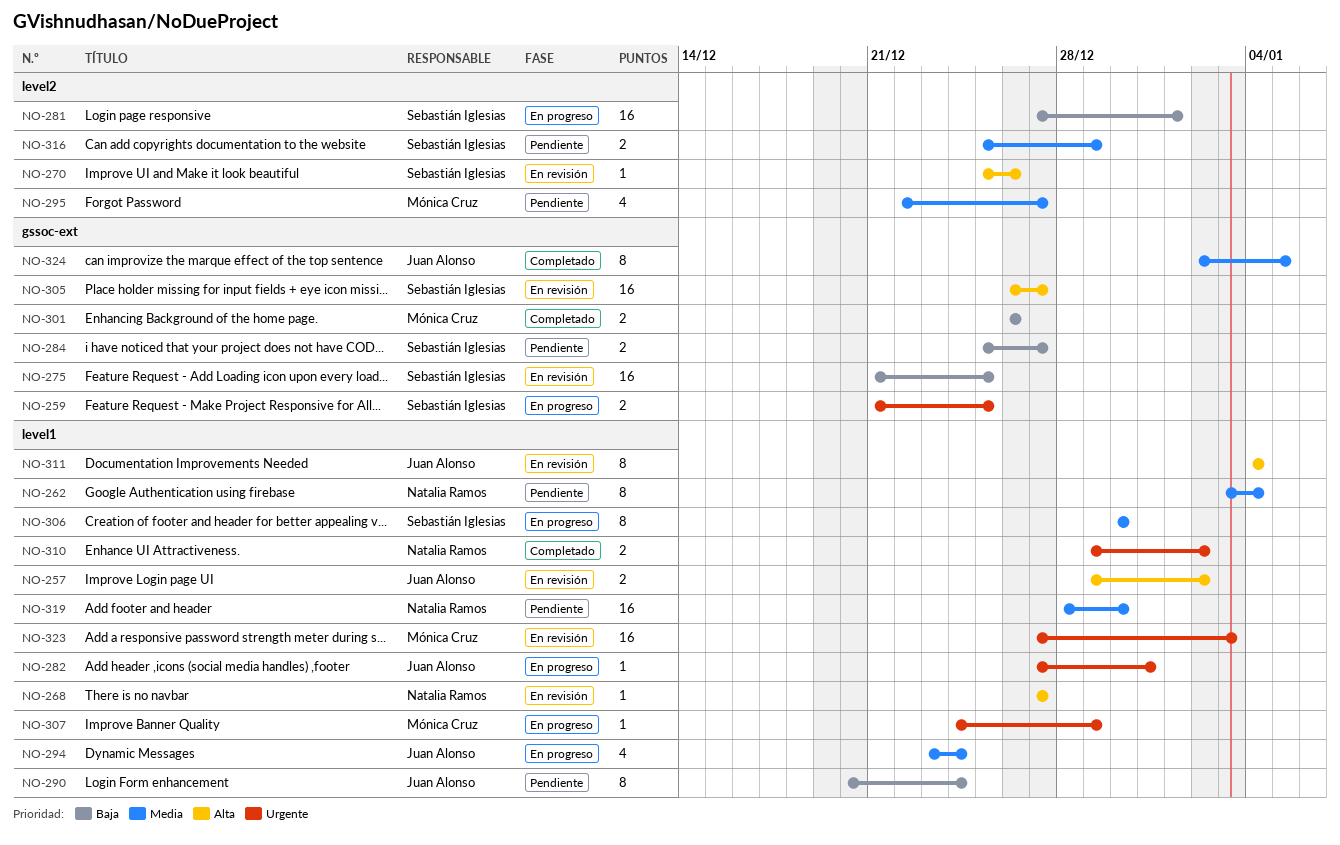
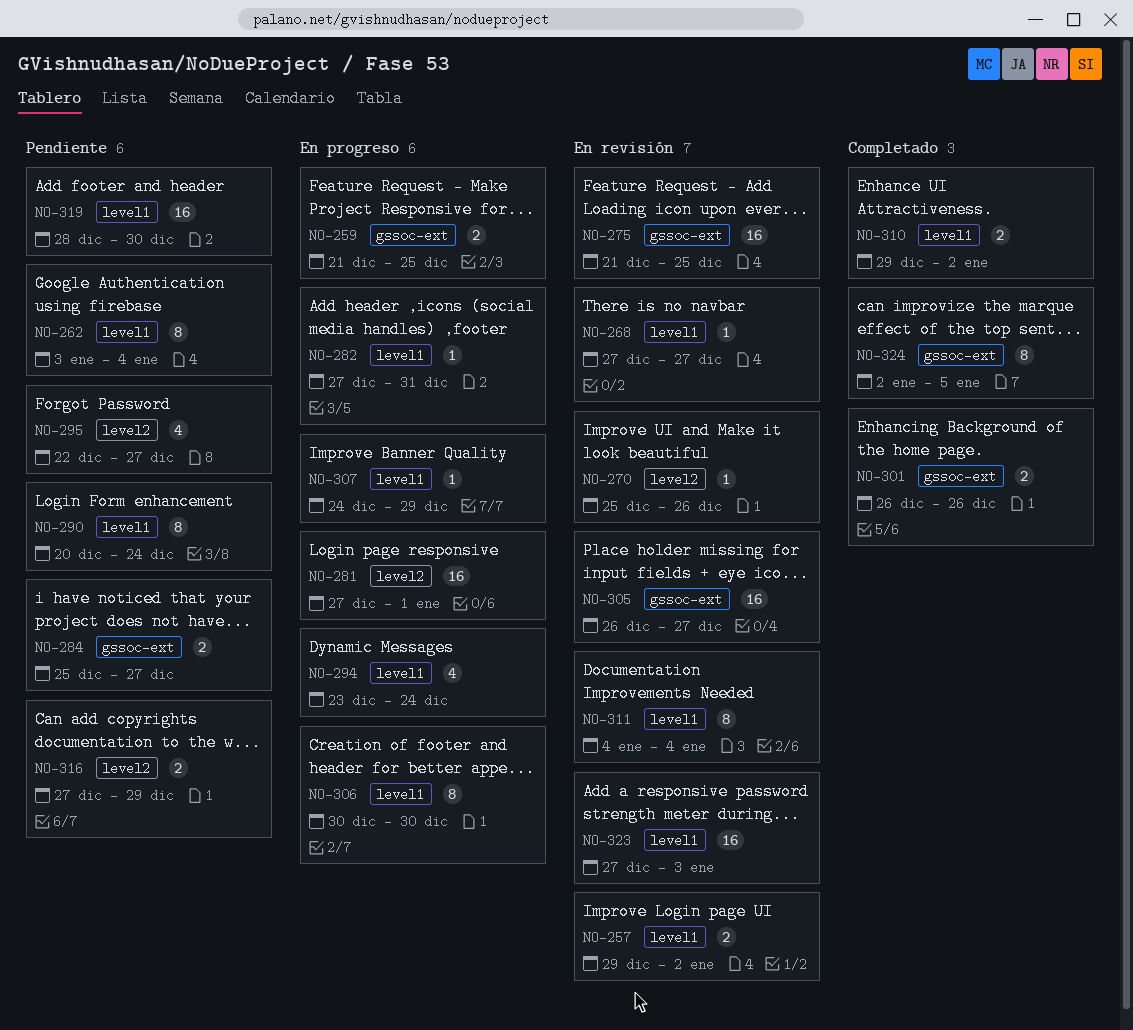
NO-316, start: Dec 25 -> Dec 27

